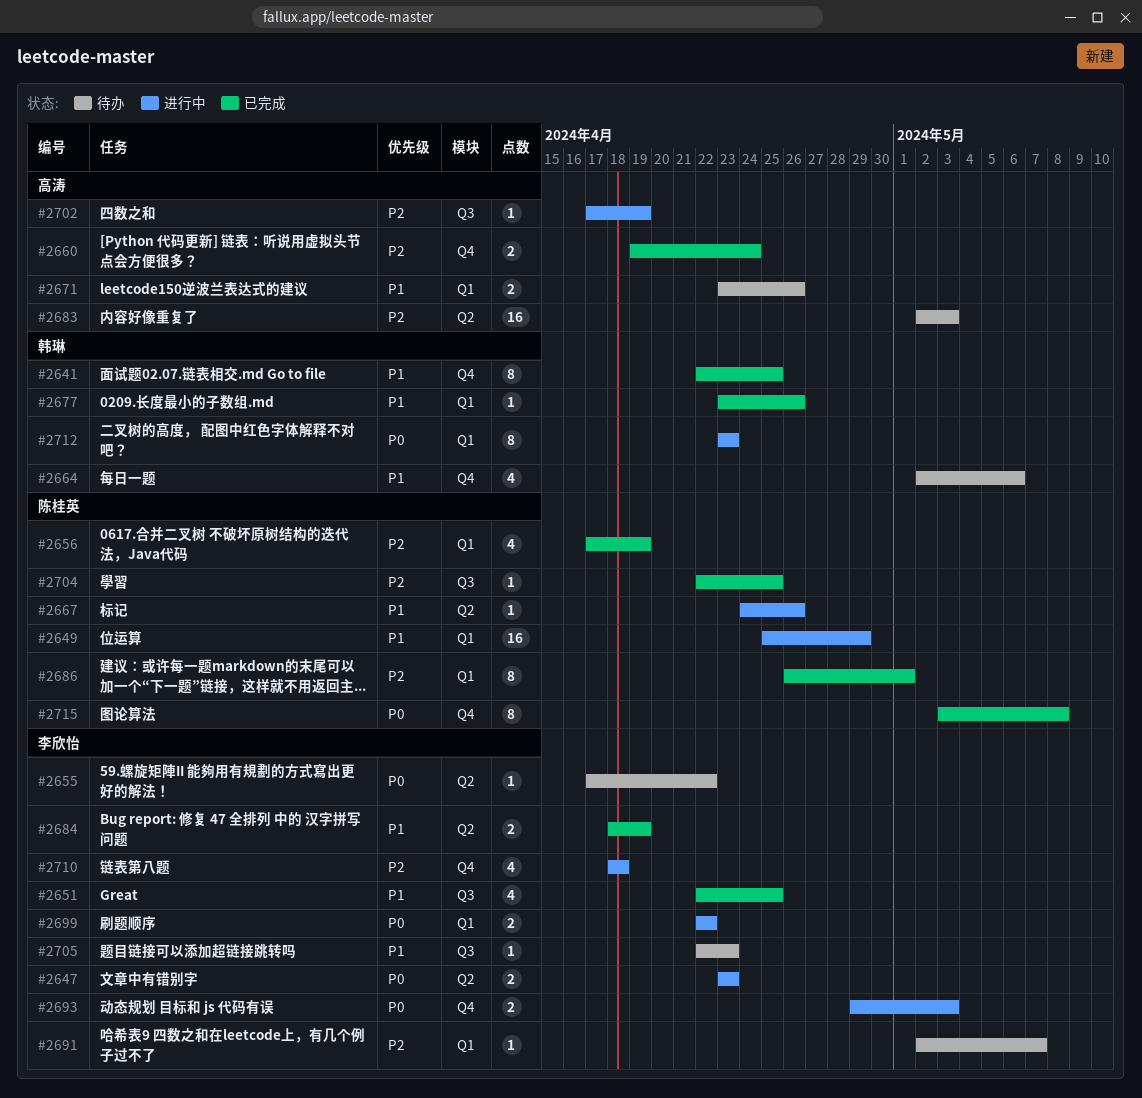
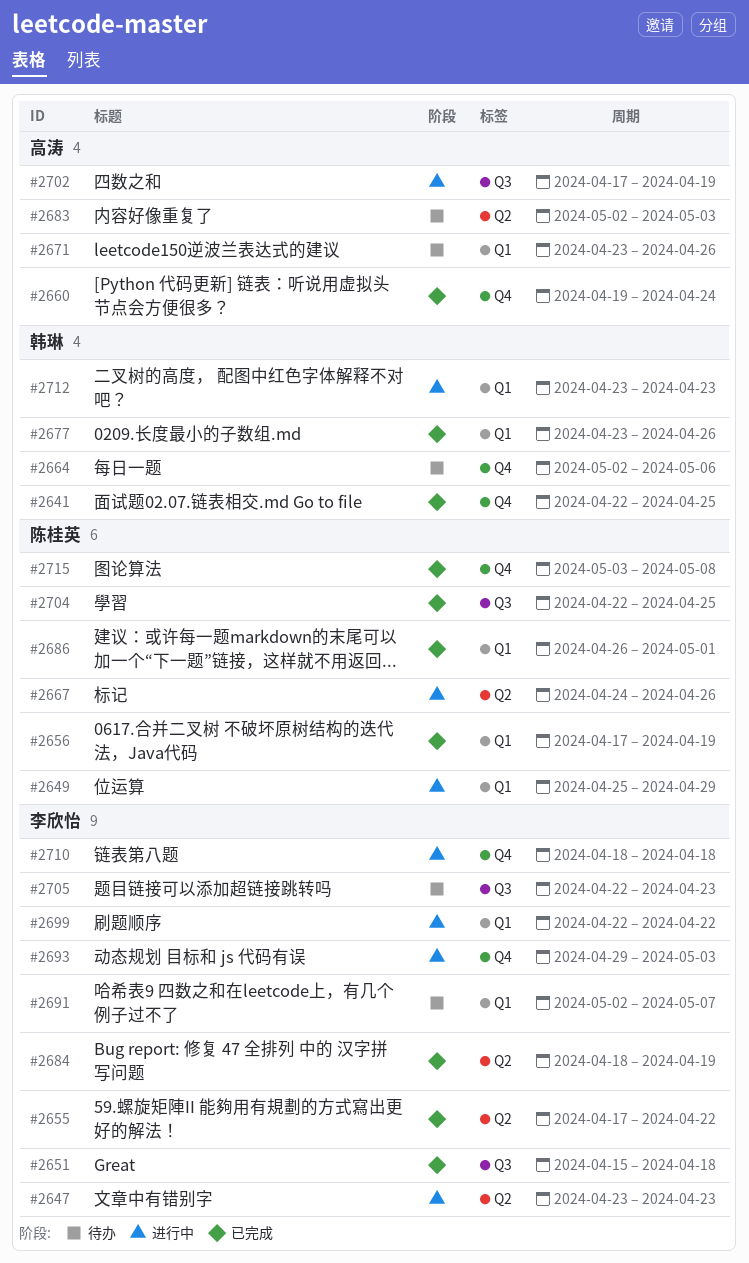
#2651, start: Apr 22 -> Apr 15
#2651, due: Apr 25 -> Apr 18
#2655, status: 待办 -> 已完成

